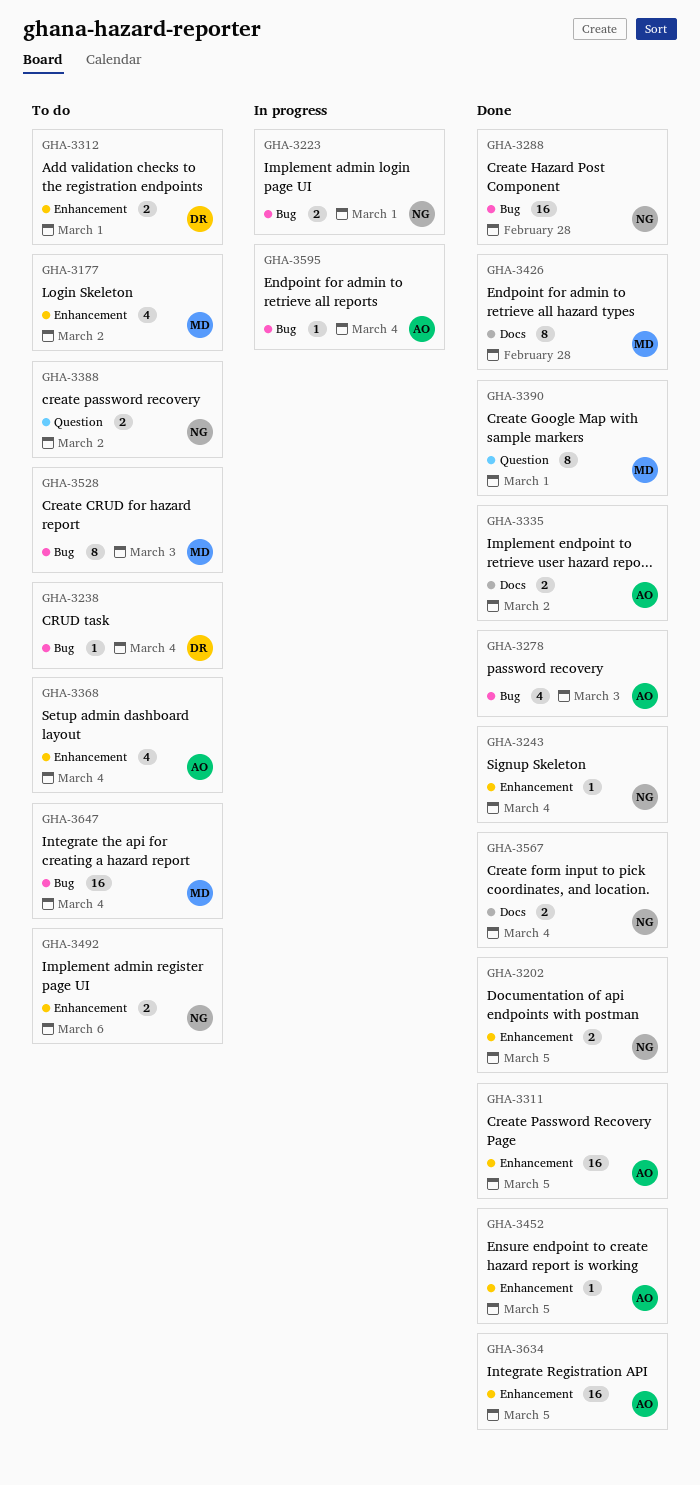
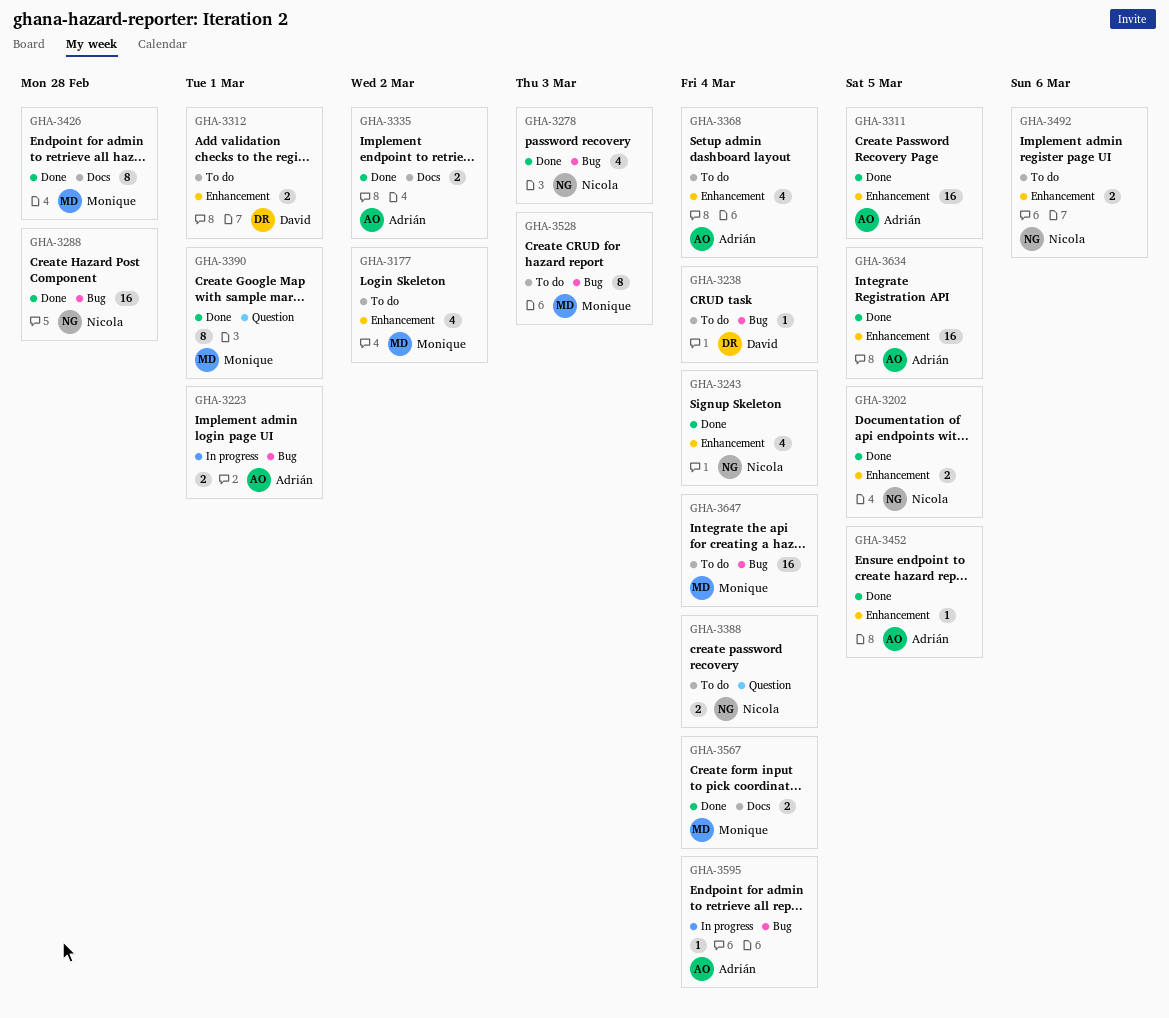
GHA-3223, owner: Nicola -> Adrián
GHA-3243, estimate: 1 -> 4
GHA-3278, owner: Adrián -> Nicola
GHA-3388, due: Mar 2 -> Mar 4
GHA-3567, owner: Nicola -> Monique

